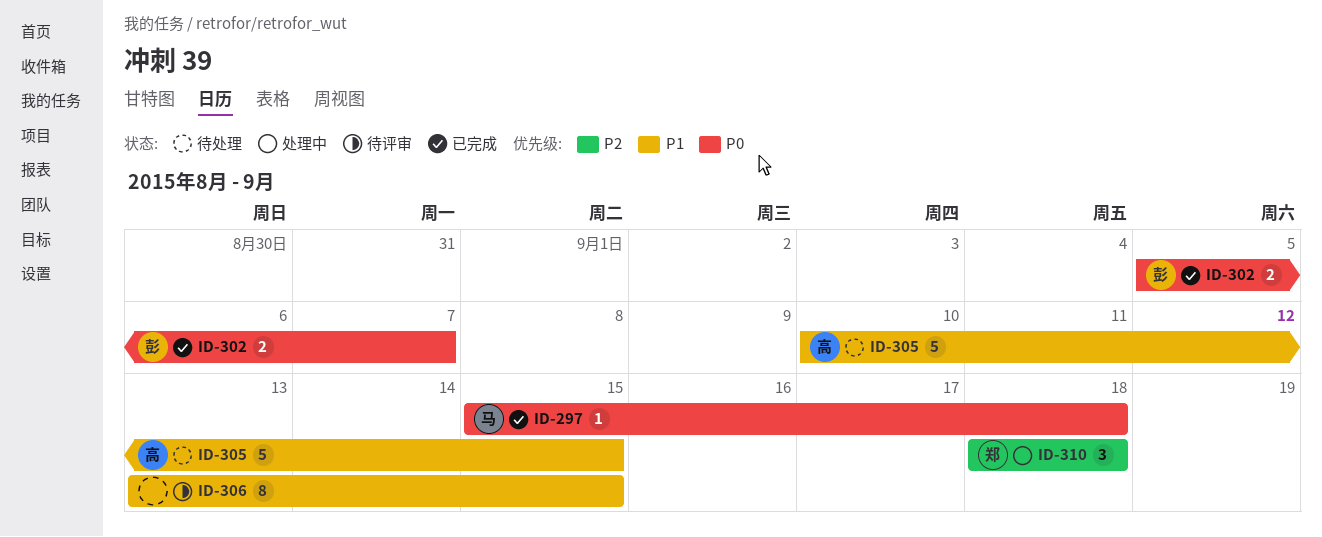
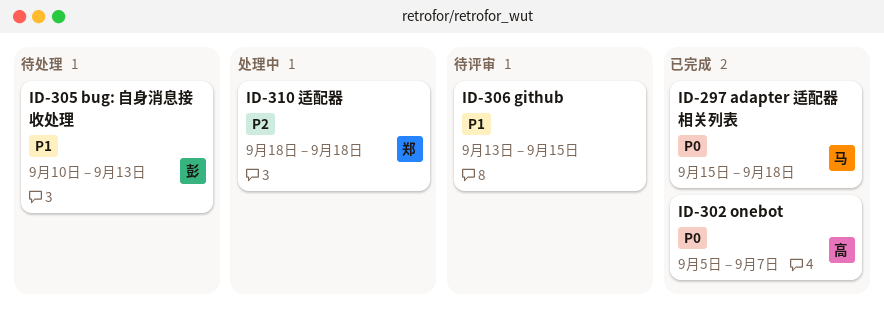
ID-302, owner: 彭 -> 高
ID-305, owner: 高 -> 彭
ID-305, due: Sep 15 -> Sep 13

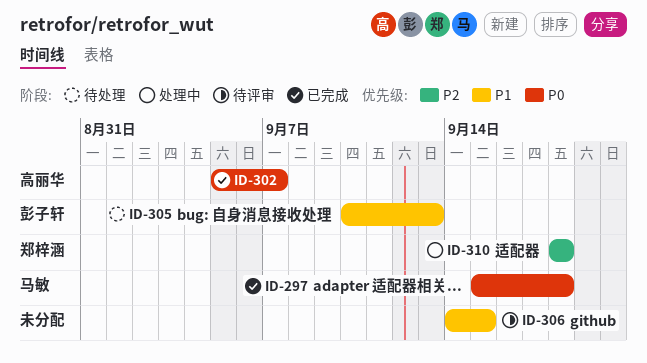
ID-306, start: Sep 13 -> Sep 14

